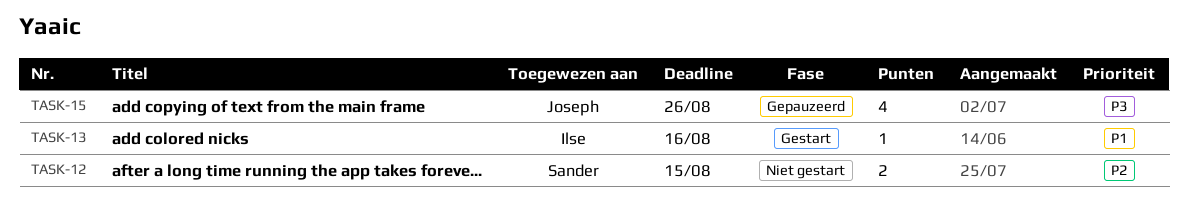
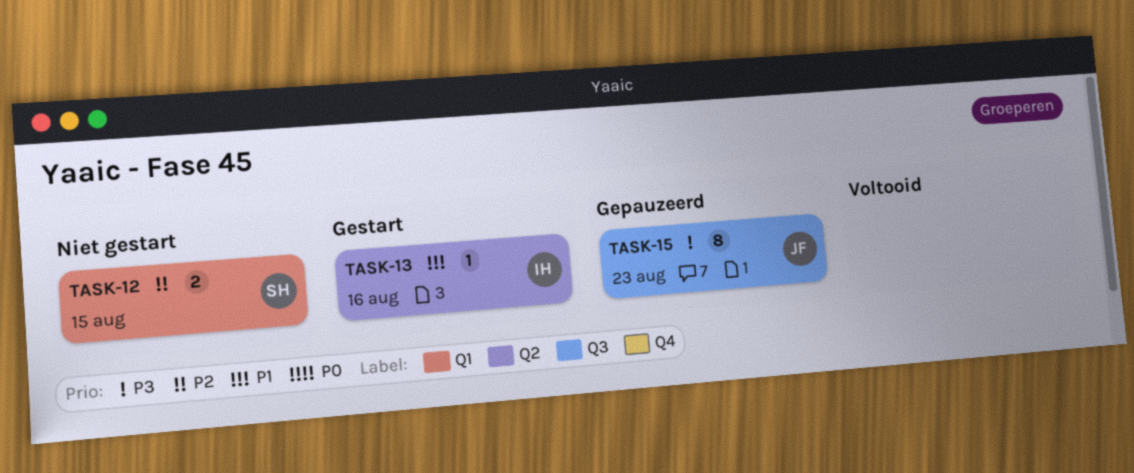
TASK-15, estimate: 4 -> 8
TASK-15, due: Aug 26 -> Aug 23

